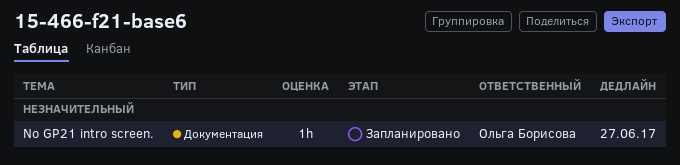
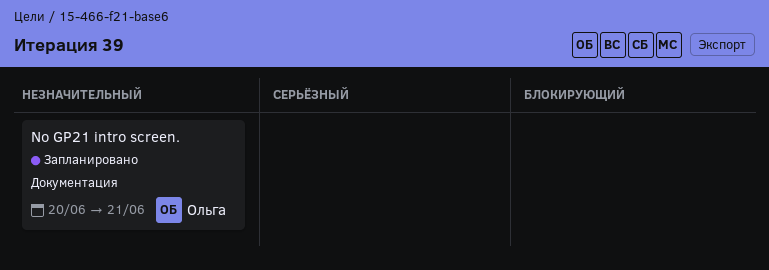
No GP21 intro screen., due: Jun 27 -> Jun 21

